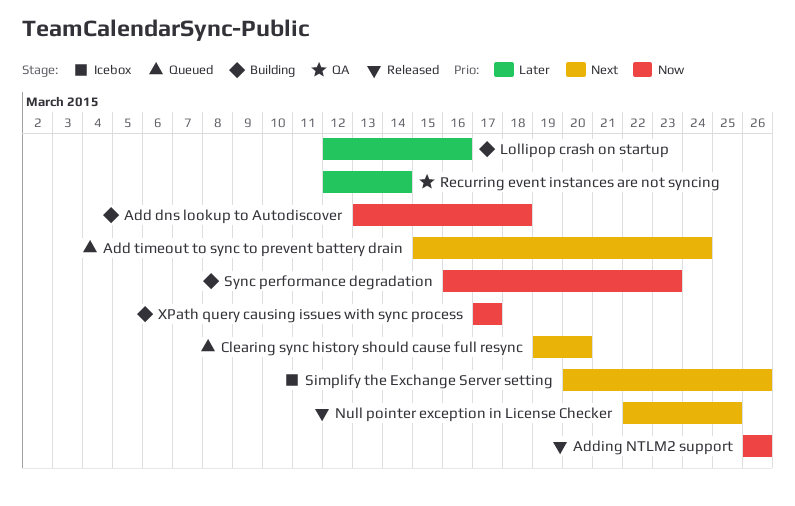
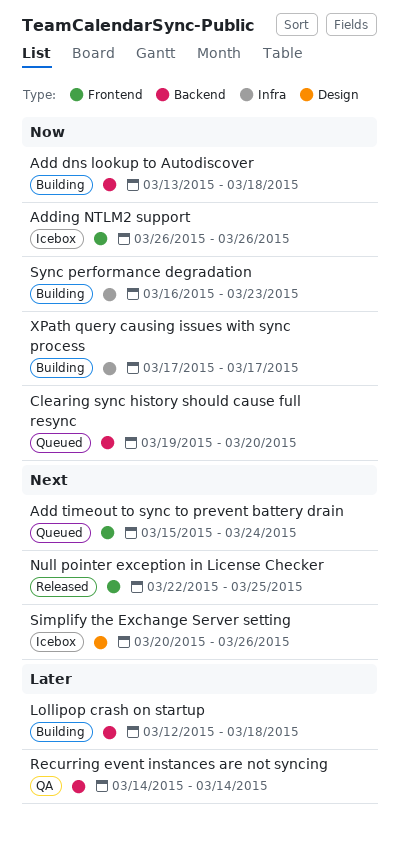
Adding NTLM2 support, status: Released -> Icebox
Clearing sync history should cause full resync, priority: Next -> Now
Lollipop crash on startup, due: Mar 16 -> Mar 18
Recurring event instances are not syncing, start: Mar 12 -> Mar 14

